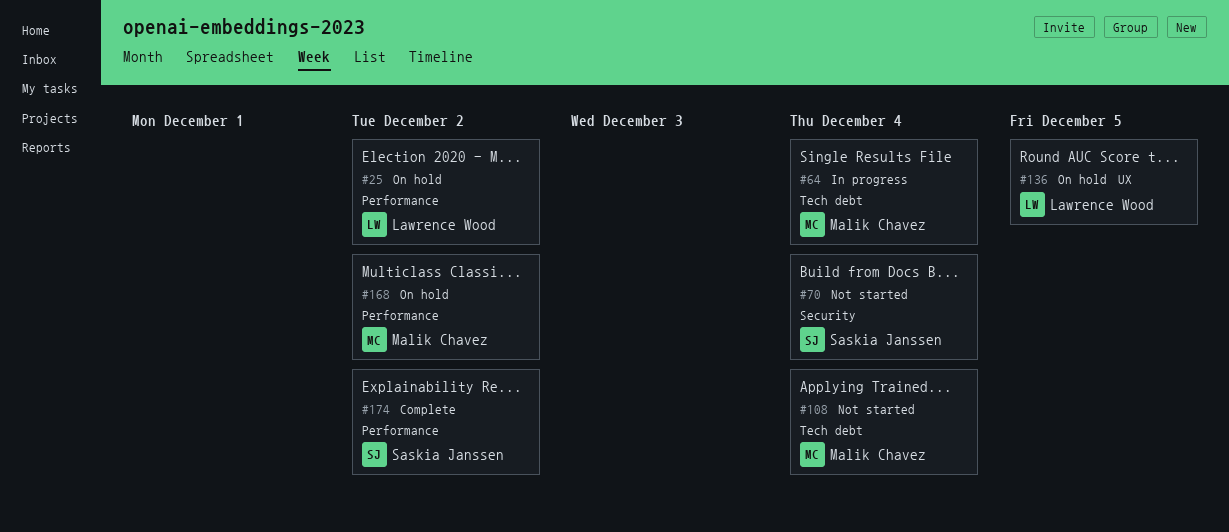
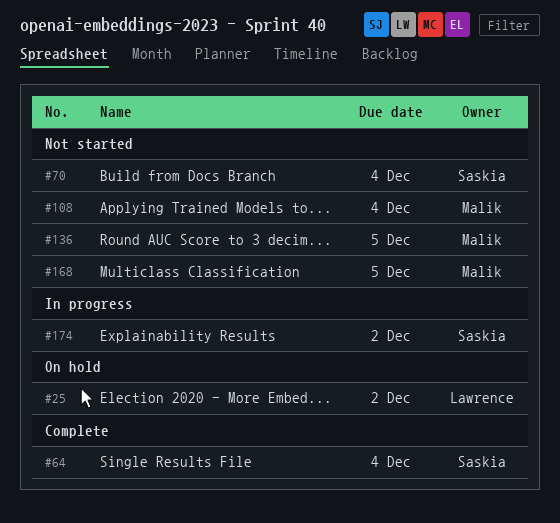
#64, status: In progress -> Complete
#64, owner: Malik Chavez -> Saskia Janssen
#136, status: On hold -> Not started
#136, owner: Lawrence Wood -> Malik Chavez
#168, status: On hold -> Not started
#168, due: Dec 2 -> Dec 5
#174, status: Complete -> In progress

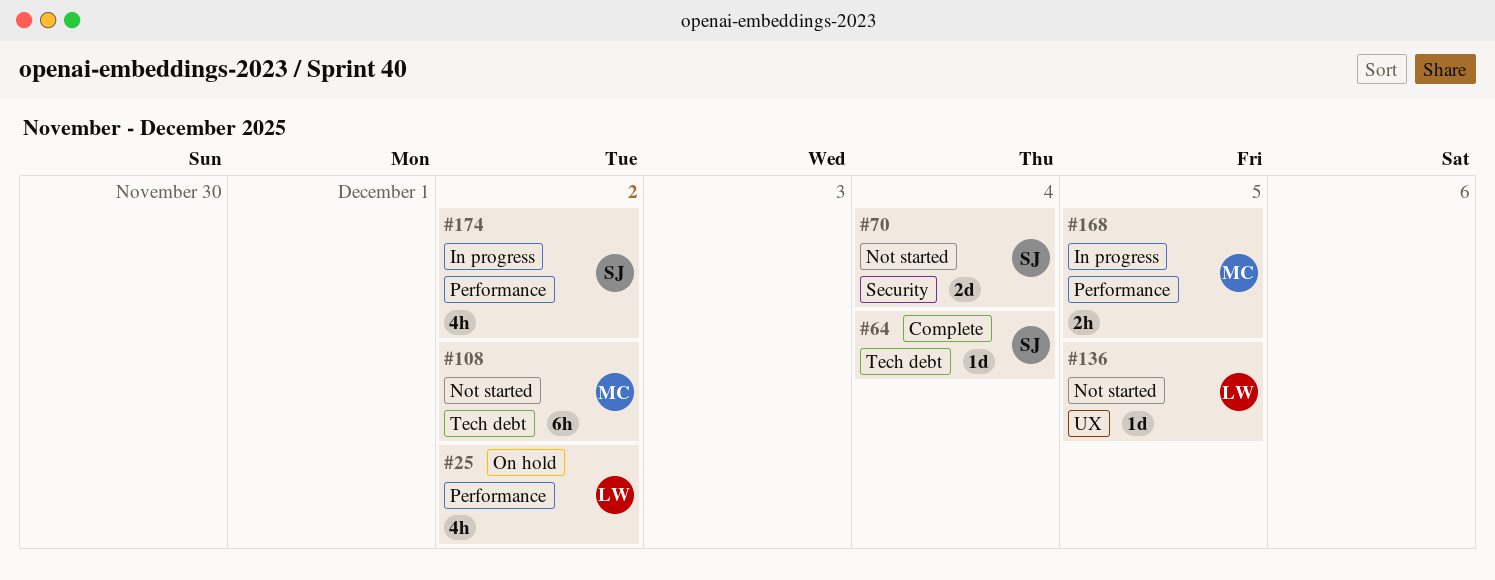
#108, due: Dec 4 -> Dec 2
#136, owner: Malik -> Lawrence
#168, status: Not started -> In progress

